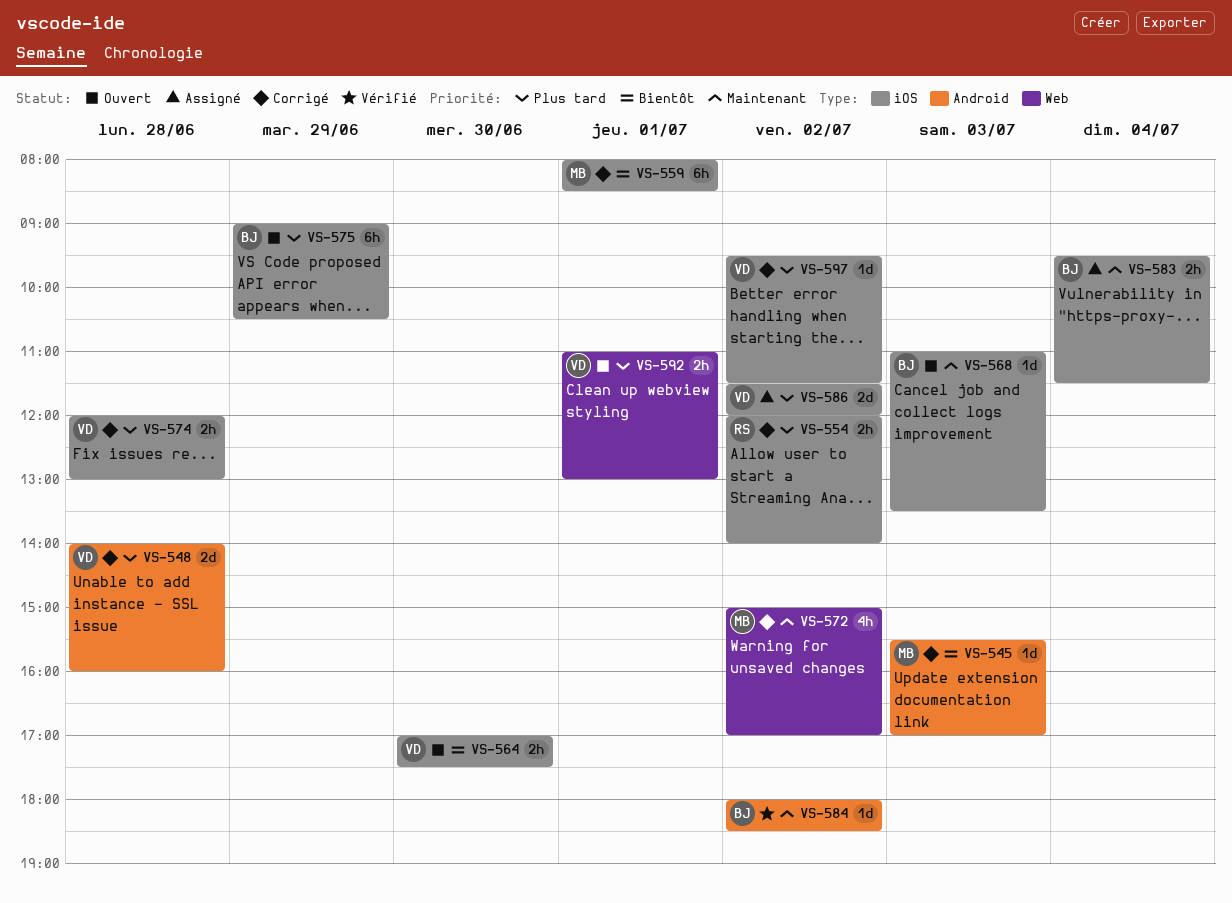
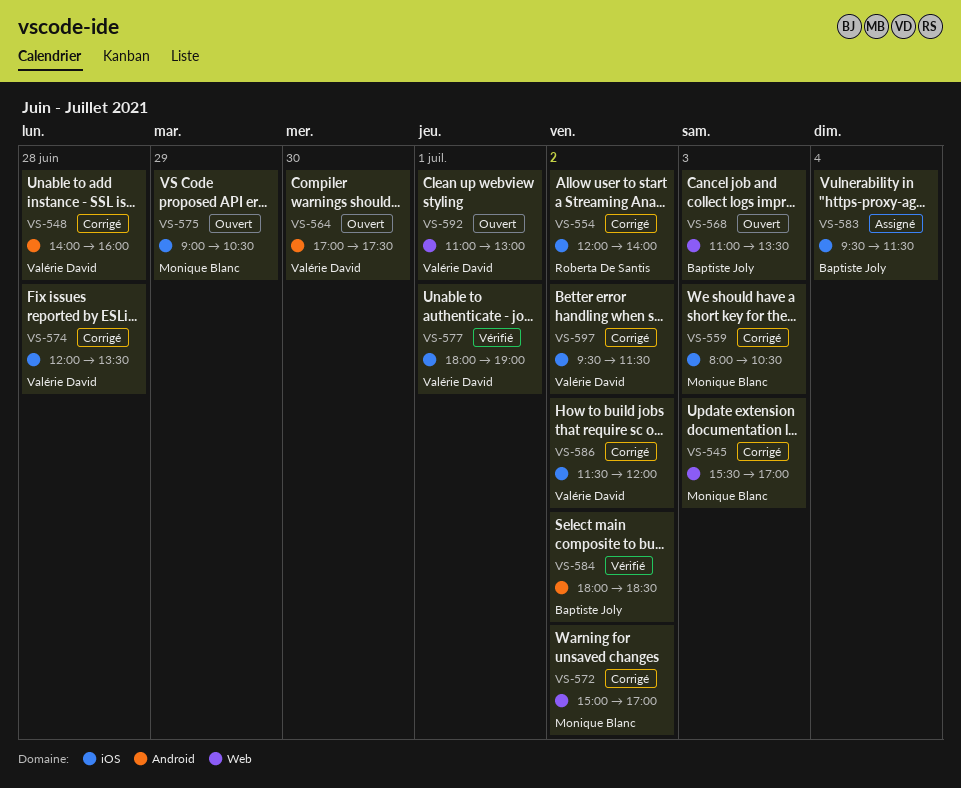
VS-545, label: Android -> Web
VS-559, day: Jul 1 -> Jul 3
VS-559, ends: 08:30 -> 10:30
VS-564, label: iOS -> Android
VS-568, label: iOS -> Web
VS-574, ends: 13:00 -> 13:30
VS-575, owner: Baptiste Joly -> Monique Blanc
VS-577: none -> present
VS-586, status: Assigné -> Corrigé

